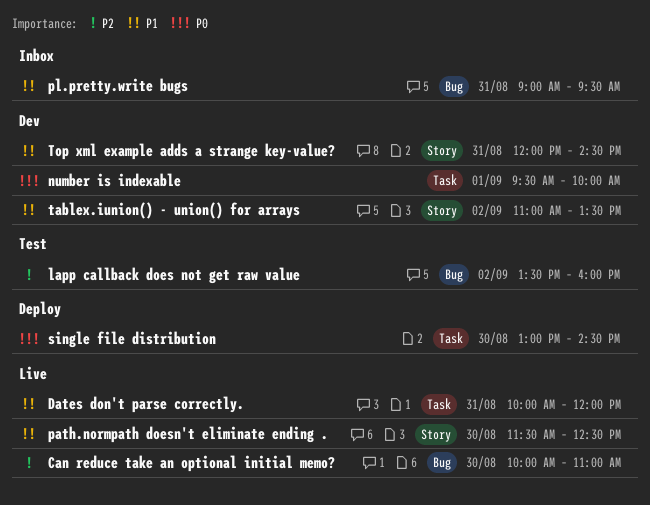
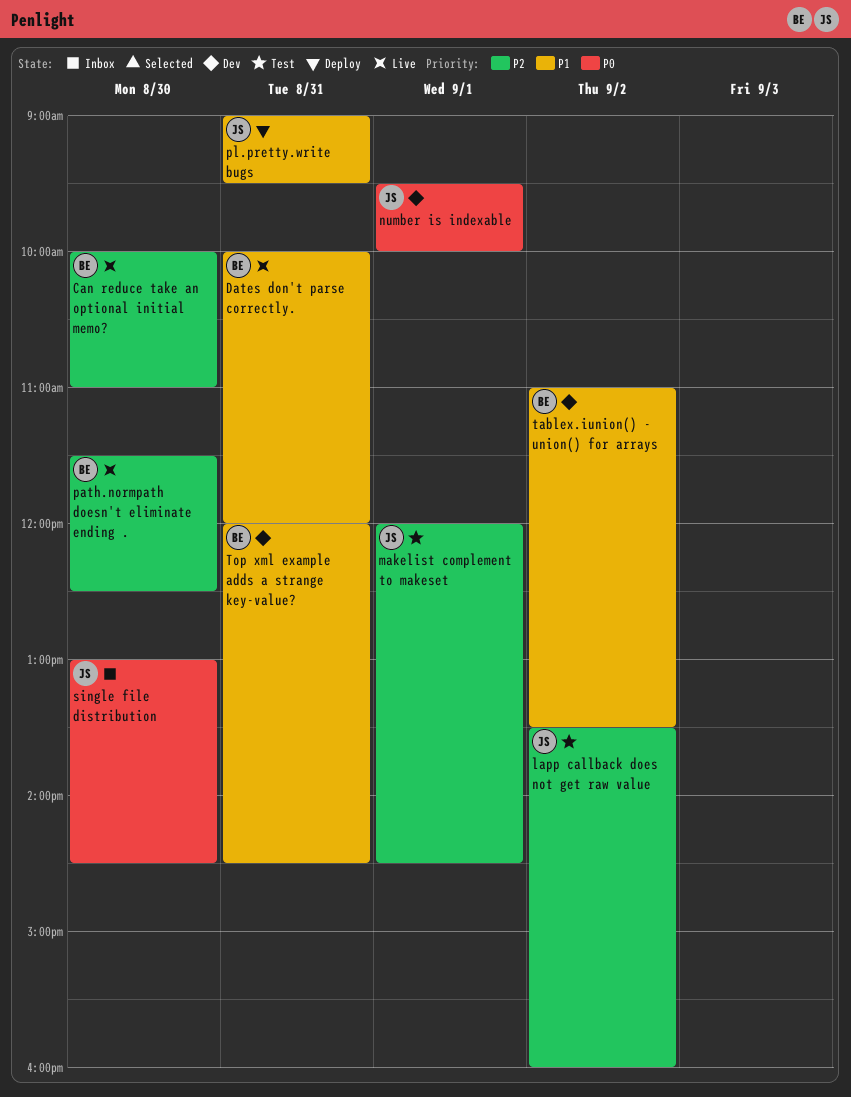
makelist complement to makeset: none -> present
path.normpath doesn't eliminate ending ., priority: P1 -> P2
pl.pretty.write bugs, status: Inbox -> Deploy
single file distribution, status: Deploy -> Inbox

